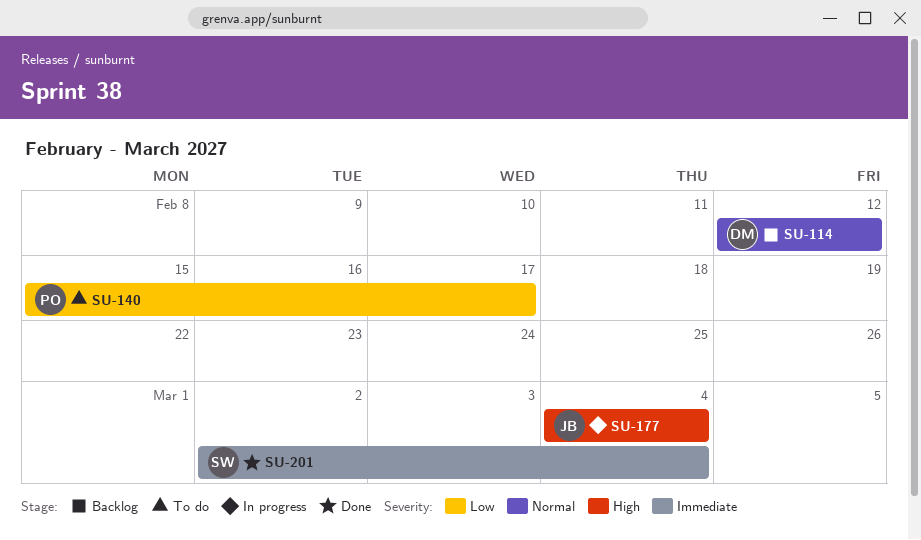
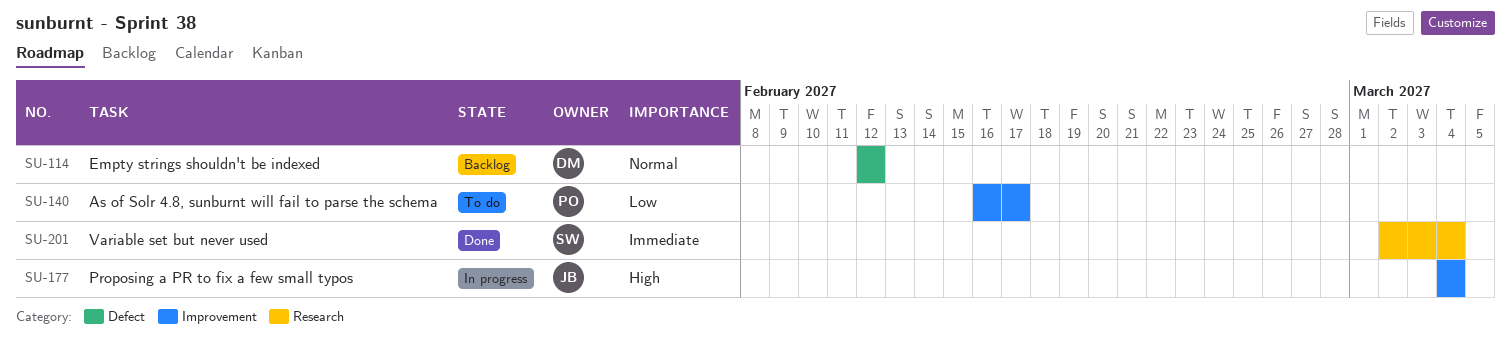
SU-140, start: Feb 15 -> Feb 16

